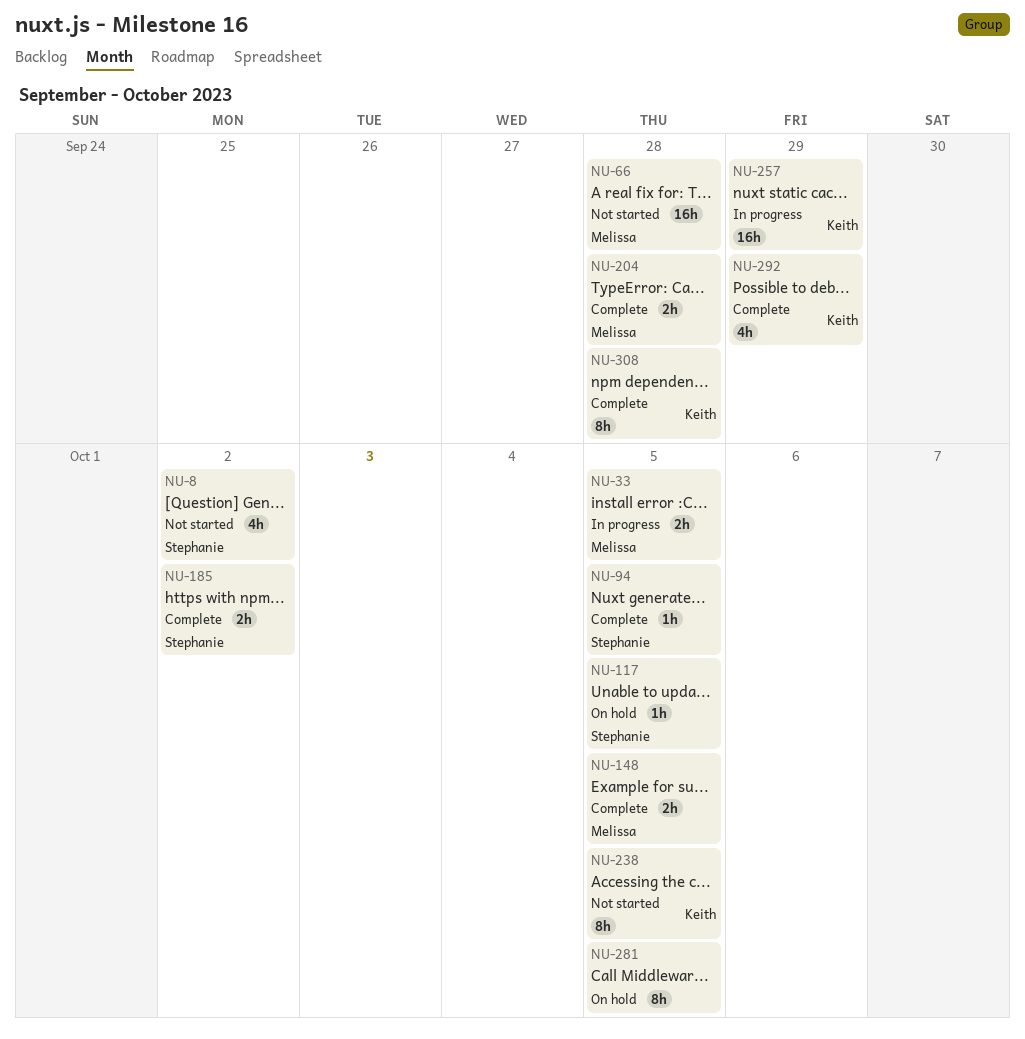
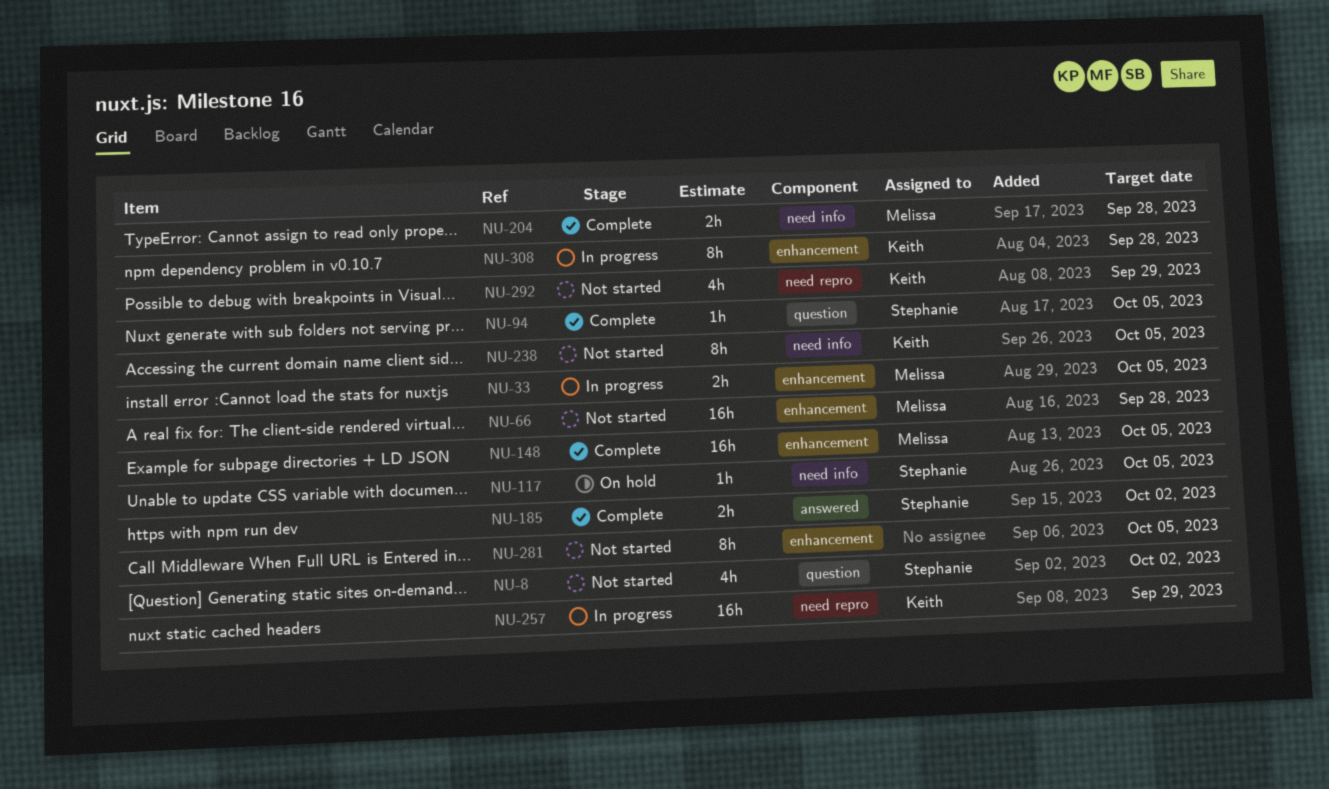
NU-148, estimate: 2h -> 16h
NU-281, status: On hold -> Not started
NU-292, status: Complete -> Not started
NU-308, status: Complete -> In progress

